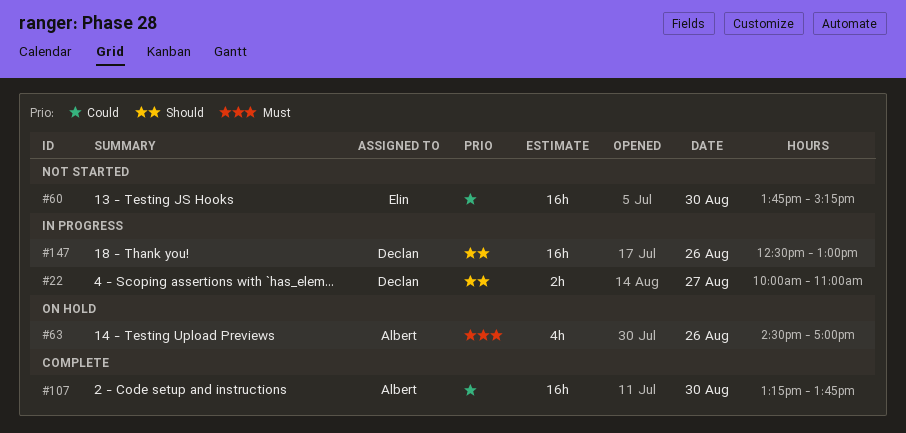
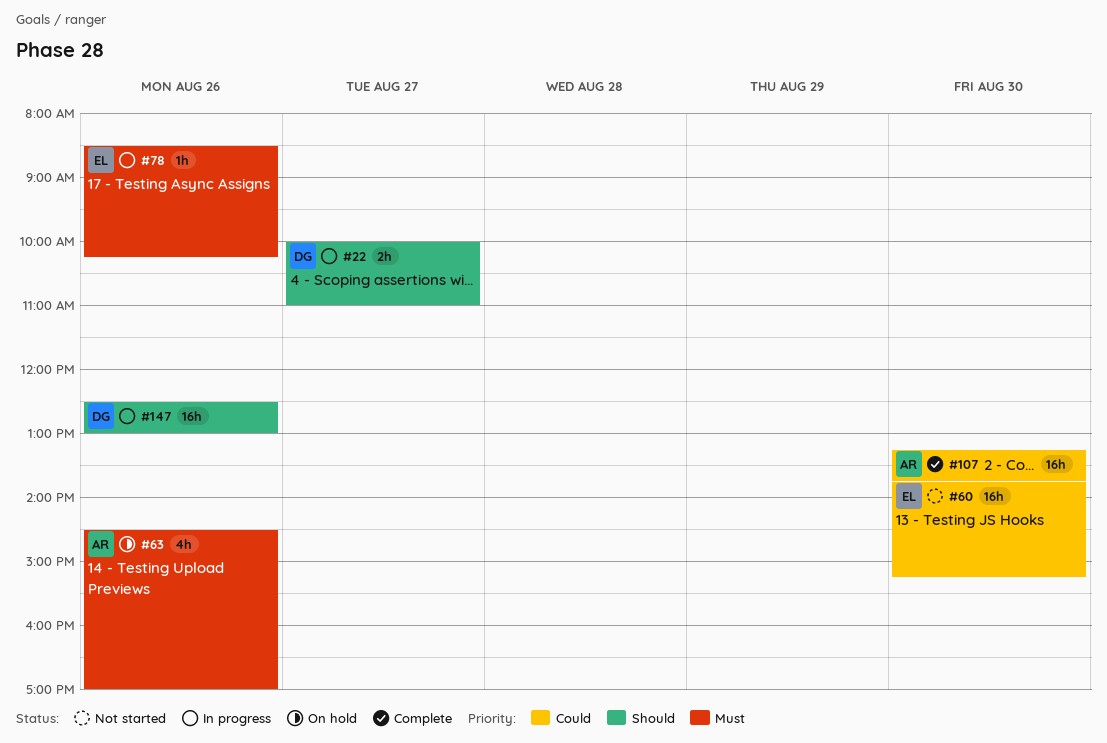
#78: none -> present

